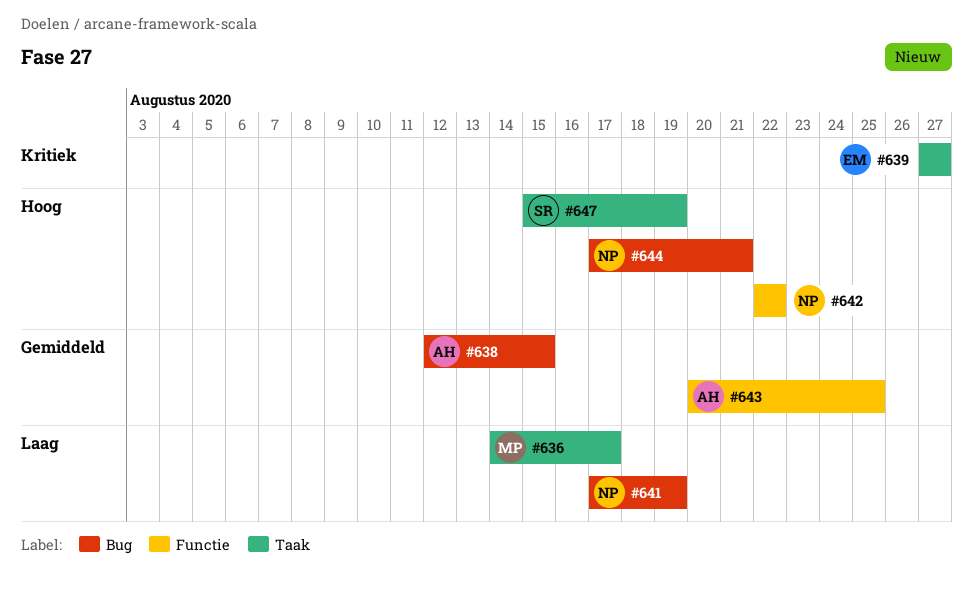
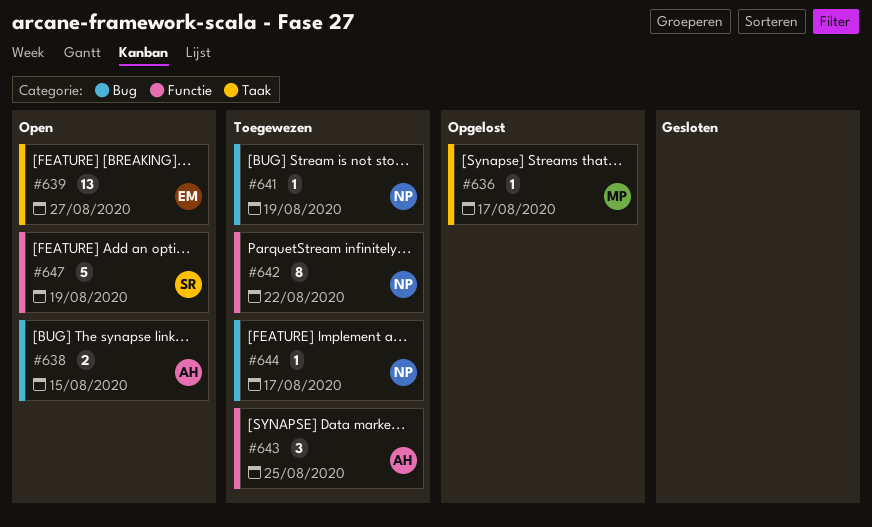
#644, due: Aug 21 -> Aug 17
#647, label: Taak -> Functie

